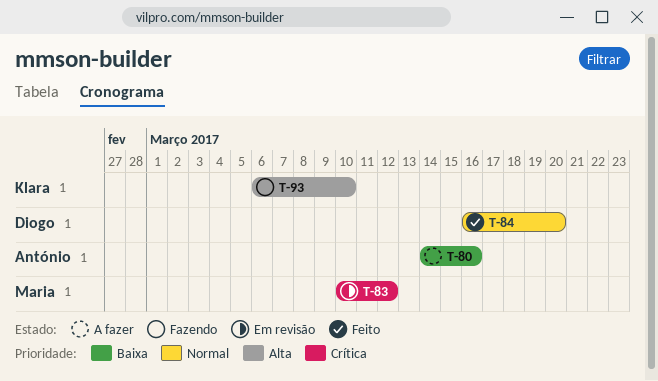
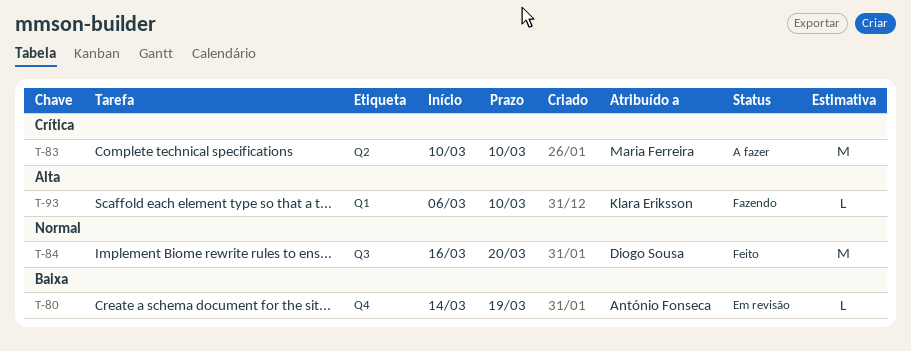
T-80, status: A fazer -> Em revisão
T-80, due: Mar 16 -> Mar 19
T-83, status: Em revisão -> A fazer
T-83, due: Mar 12 -> Mar 10

